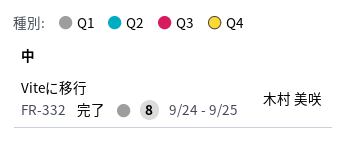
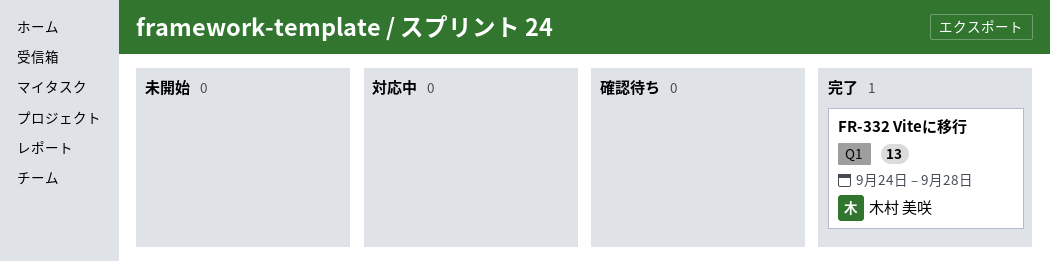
FR-332, estimate: 8 -> 13
FR-332, due: Sep 25 -> Sep 28

